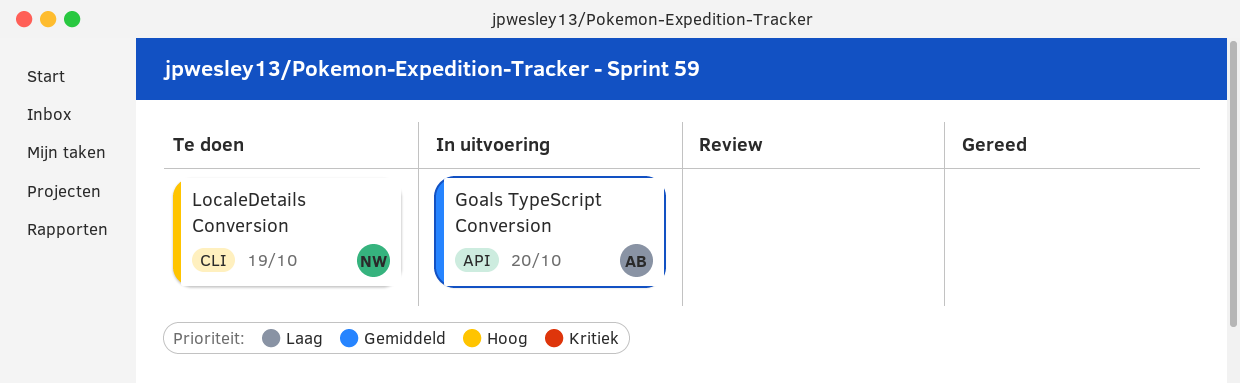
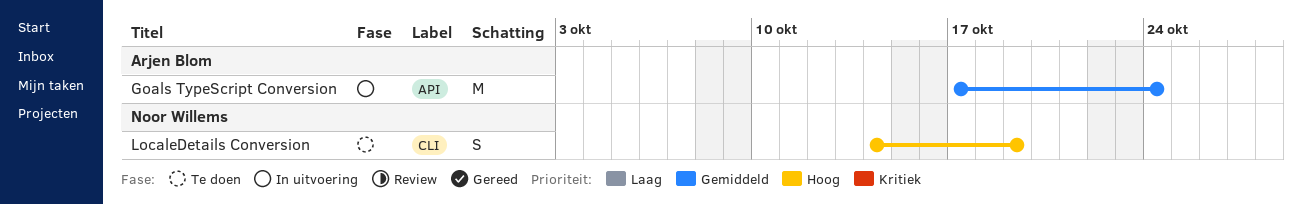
Goals TypeScript Conversion, due: Oct 20 -> Oct 24

